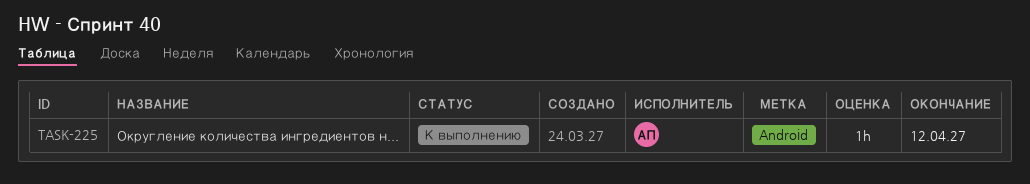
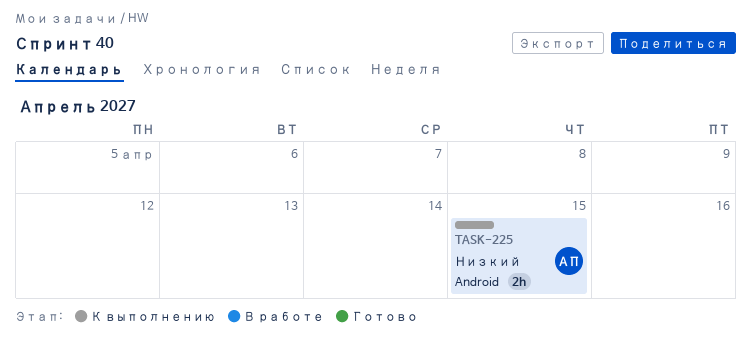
TASK-225, estimate: 1h -> 2h
TASK-225, due: Apr 12 -> Apr 15

